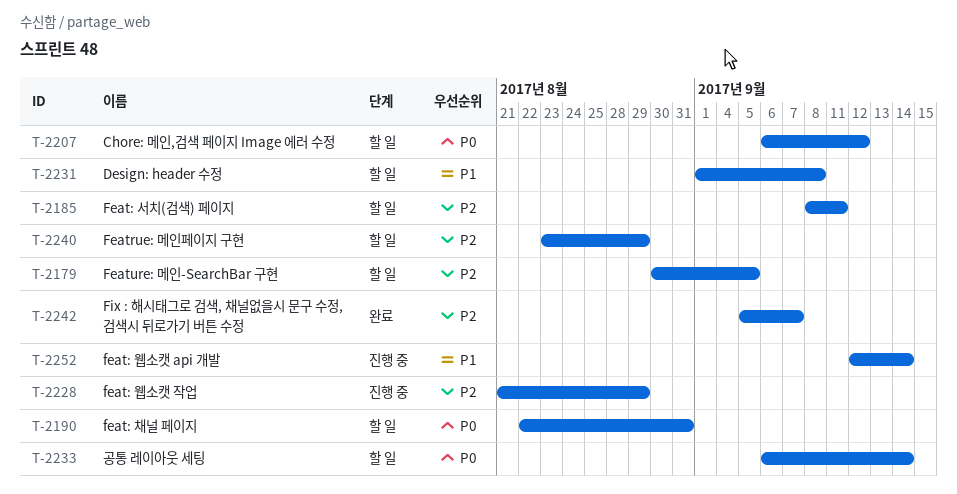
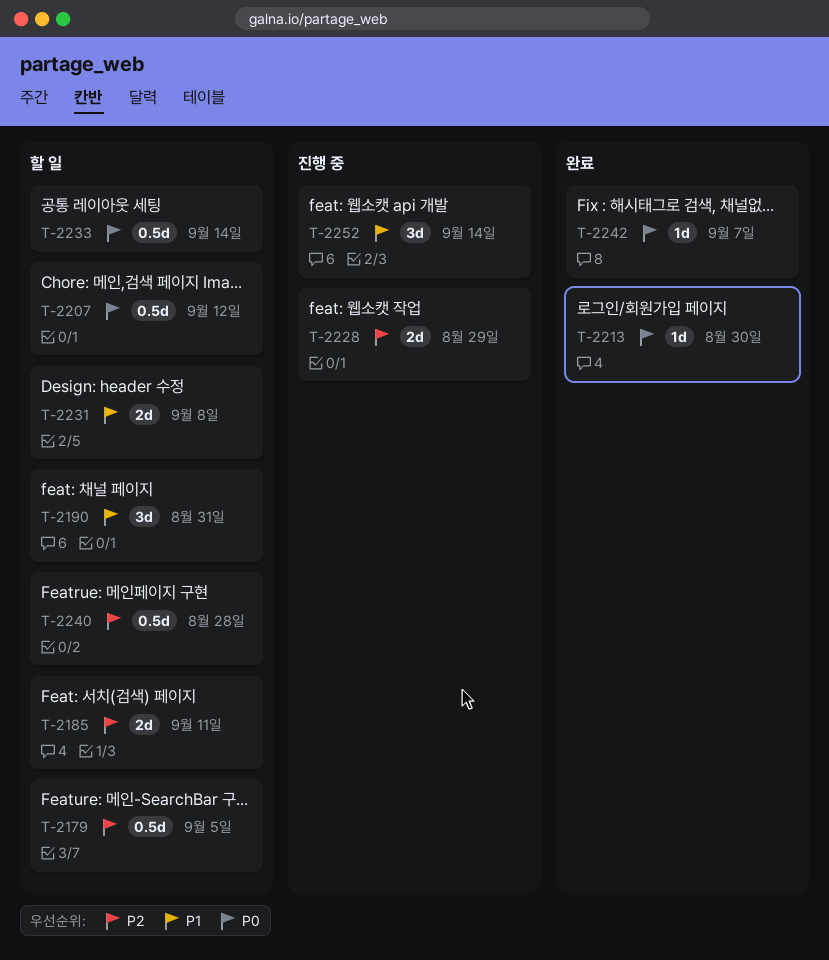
T-2190, priority: P0 -> P1
T-2213: none -> present
T-2240, due: Aug 29 -> Aug 28
T-2242, priority: P2 -> P0

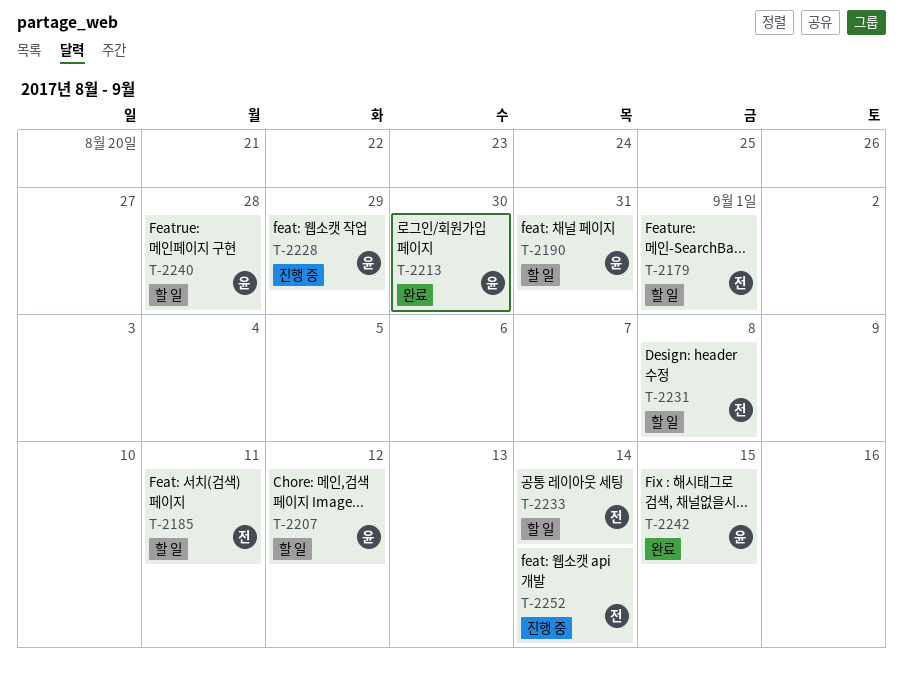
T-2179, due: Sep 5 -> Sep 1
T-2242, due: Sep 7 -> Sep 15

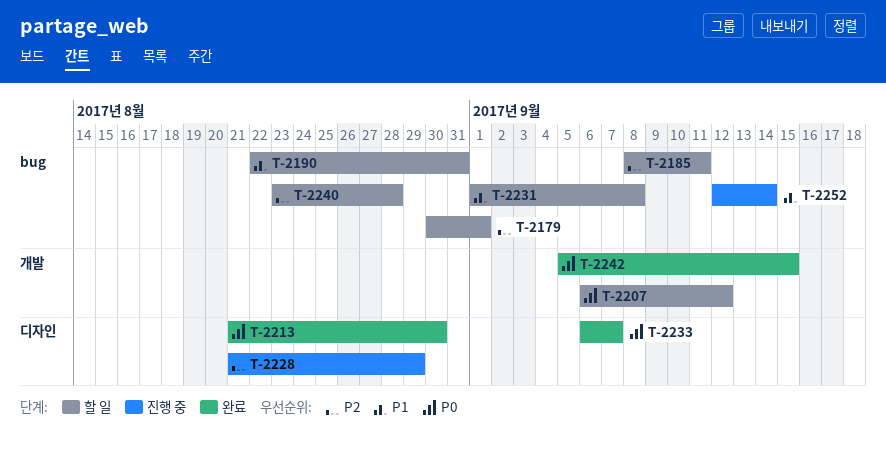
T-2233, status: 할 일 -> 완료
T-2233, due: Sep 14 -> Sep 7

